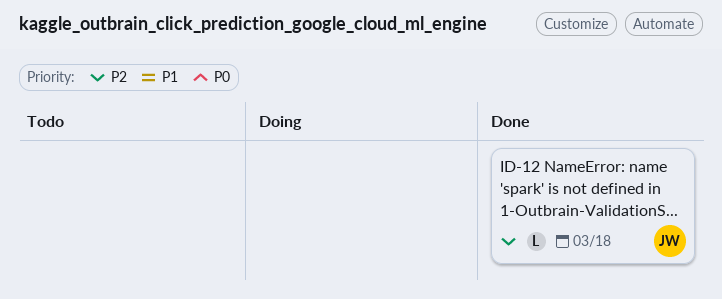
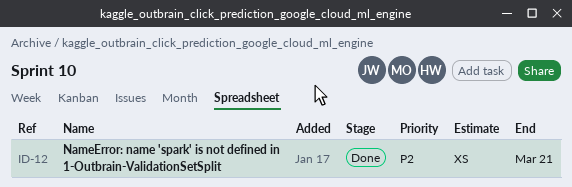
ID-12, estimate: L -> XS
ID-12, due: Mar 18 -> Mar 21

